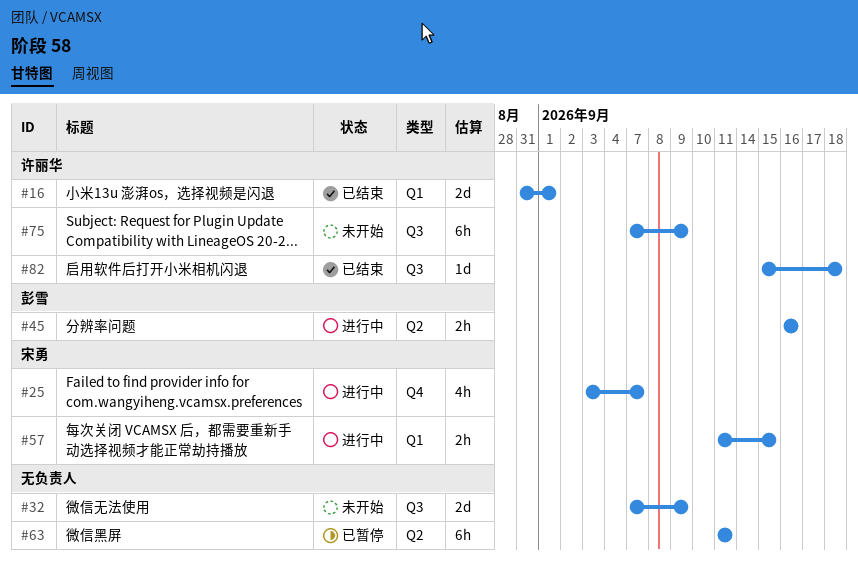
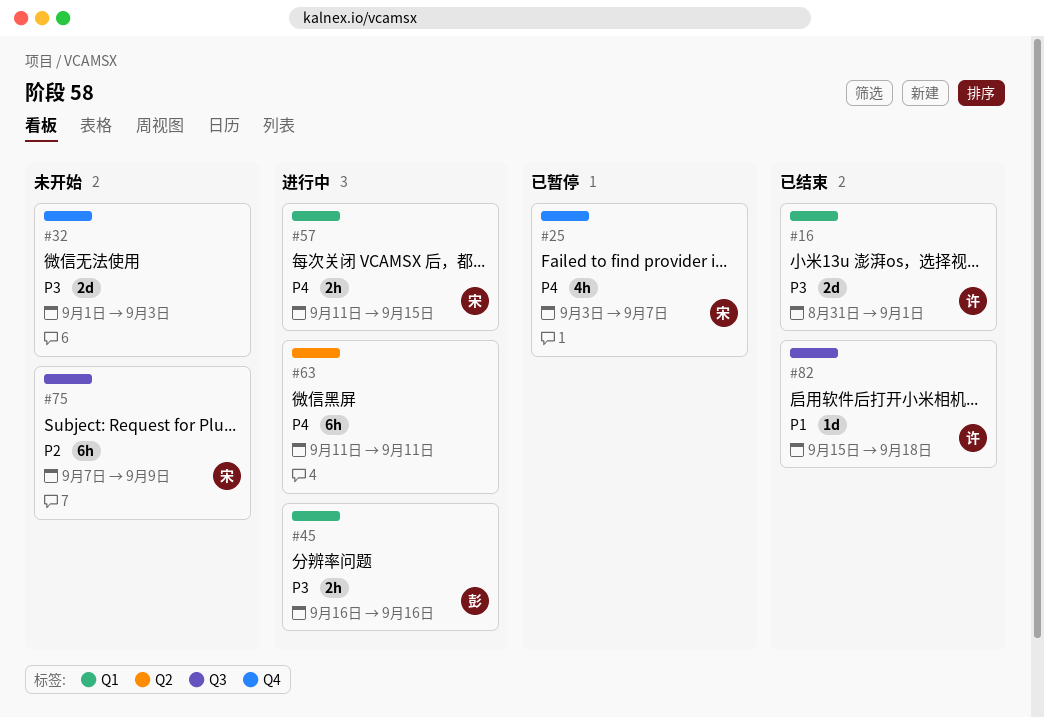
#25, status: 进行中 -> 已暂停
#32, label: Q3 -> Q4
#32, start: Sep 7 -> Sep 1
#32, due: Sep 9 -> Sep 3
#45, label: Q2 -> Q1
#63, status: 已暂停 -> 进行中
#75, owner: 许丽华 -> 宋勇

